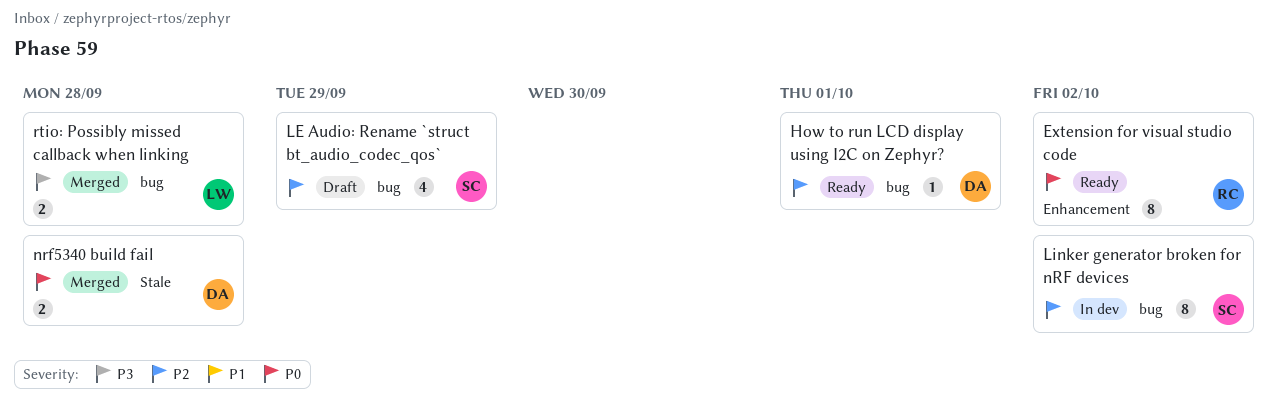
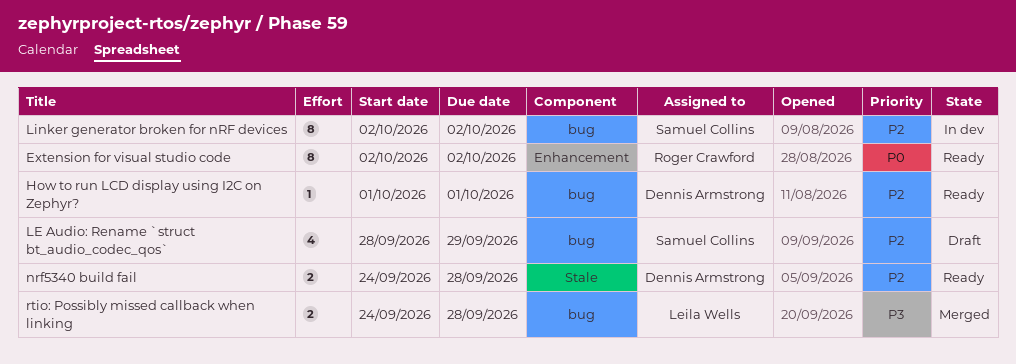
nrf5340 build fail, status: Merged -> Ready
nrf5340 build fail, priority: P0 -> P2

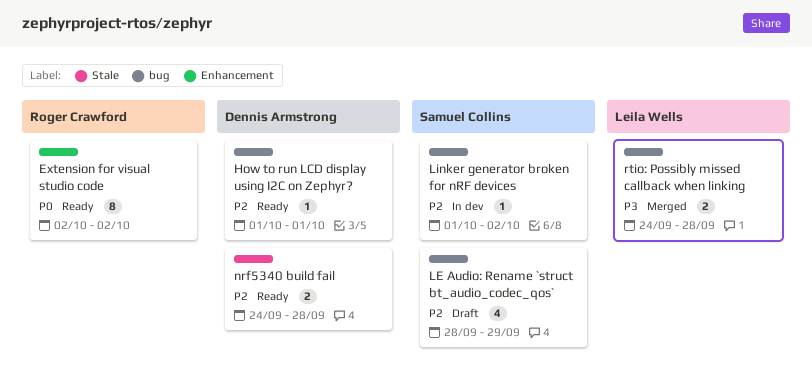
Linker generator broken for nRF devices, estimate: 8 -> 1
Linker generator broken for nRF devices, start: Oct 2 -> Oct 1

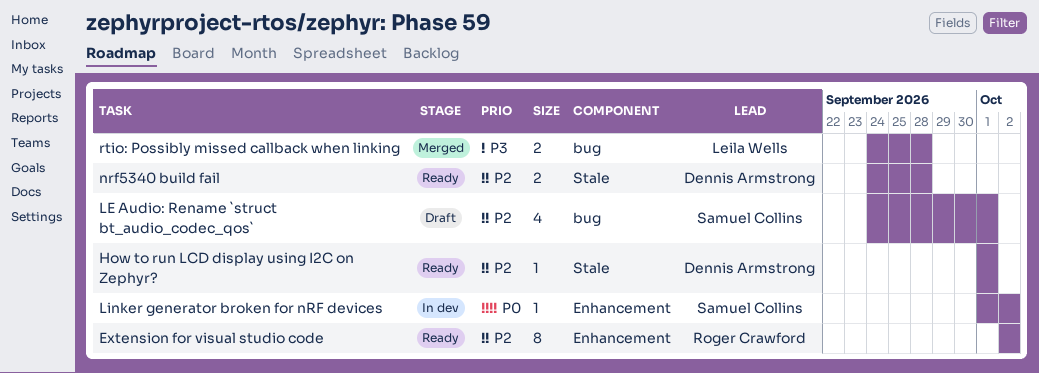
Extension for visual studio code, priority: P0 -> P2
How to run LCD display using I2C on Zephyr?, label: bug -> Stale
LE Audio: Rename `struct bt_audio_codec_qos`, start: Sep 28 -> Sep 24
LE Audio: Rename `struct bt_audio_codec_qos`, due: Sep 29 -> Oct 1
Linker generator broken for nRF devices, priority: P2 -> P0
Linker generator broken for nRF devices, label: bug -> Enhancement

